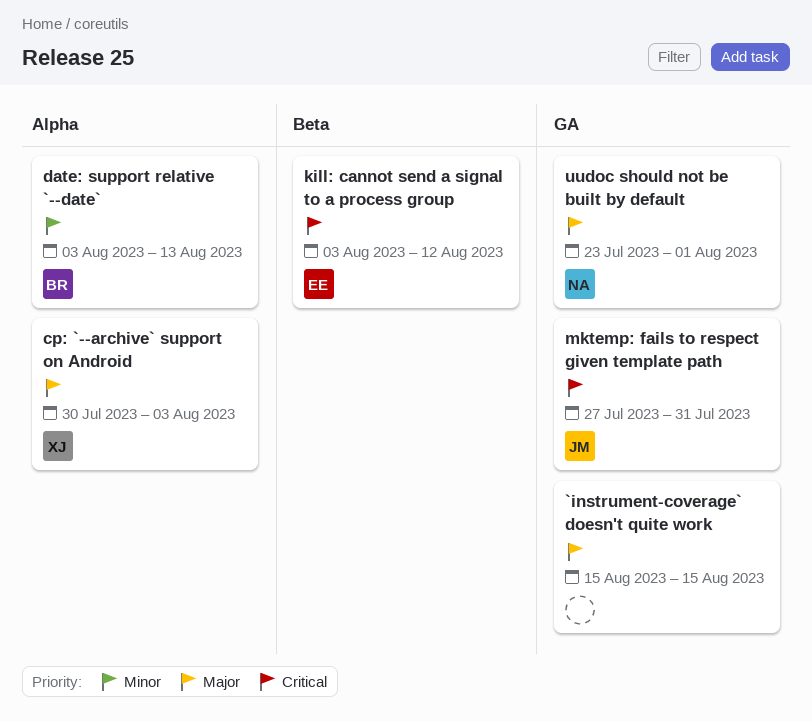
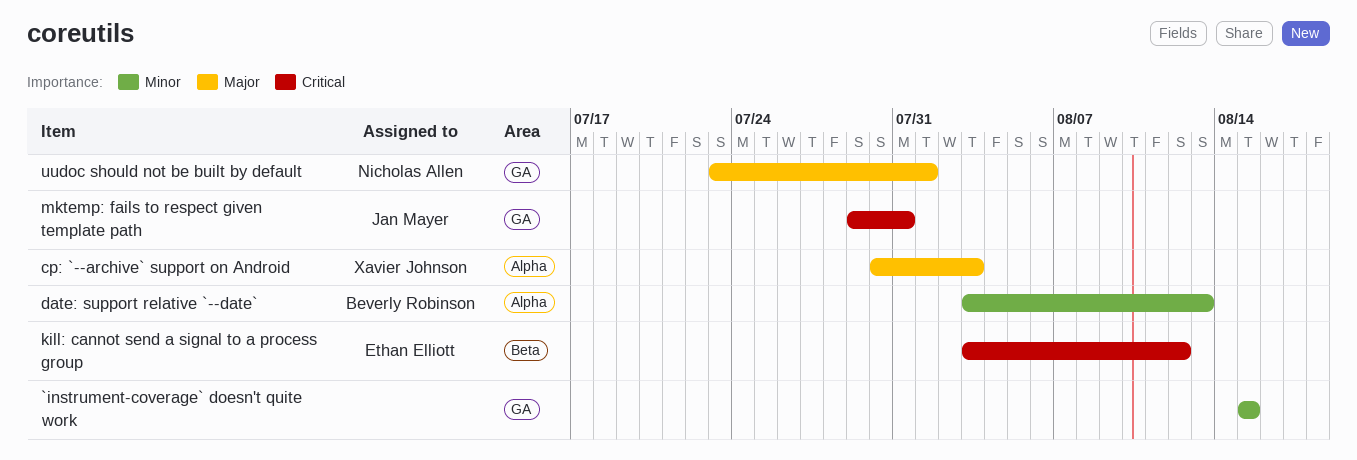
`instrument-coverage` doesn't quite work, priority: Major -> Minor
mktemp: fails to respect given template path, start: Jul 27 -> Jul 29

